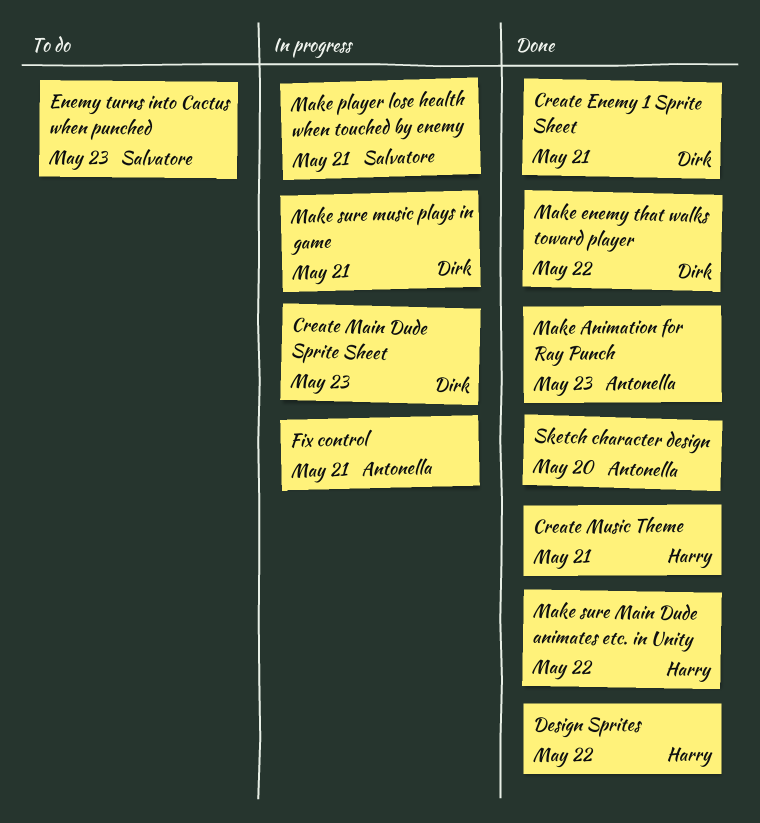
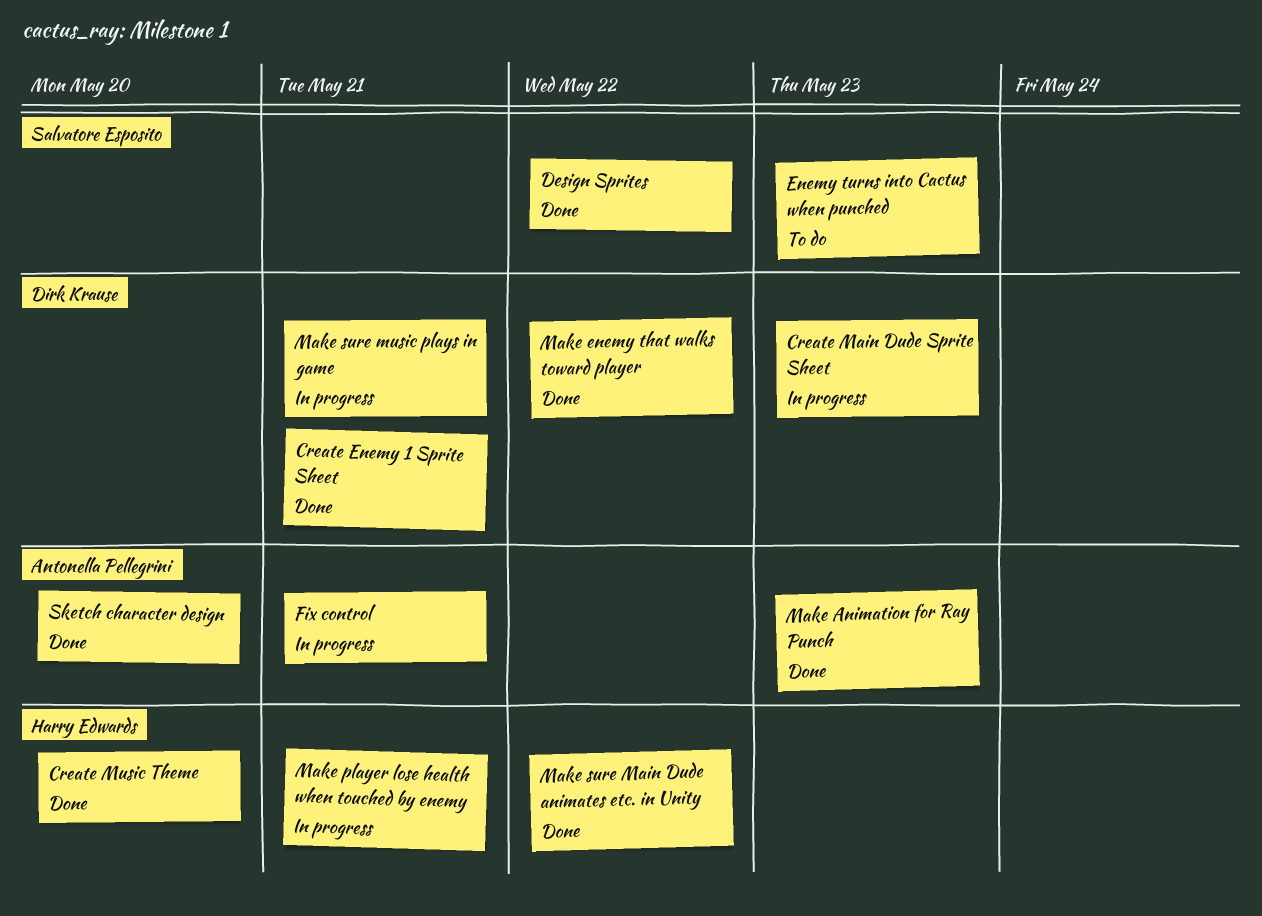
Create Music Theme, due: May 21 -> May 20
Design Sprites, owner: Harry Edwards -> Salvatore Esposito
Make player lose health when touched by enemy, owner: Salvatore Esposito -> Harry Edwards

